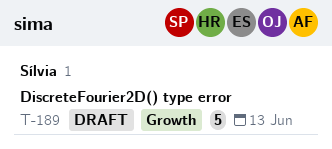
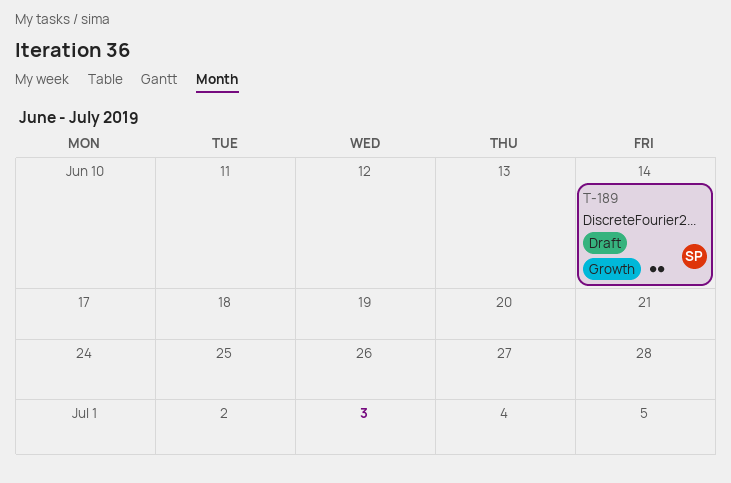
T-189, estimate: 5 -> 2
T-189, due: Jun 13 -> Jun 14

